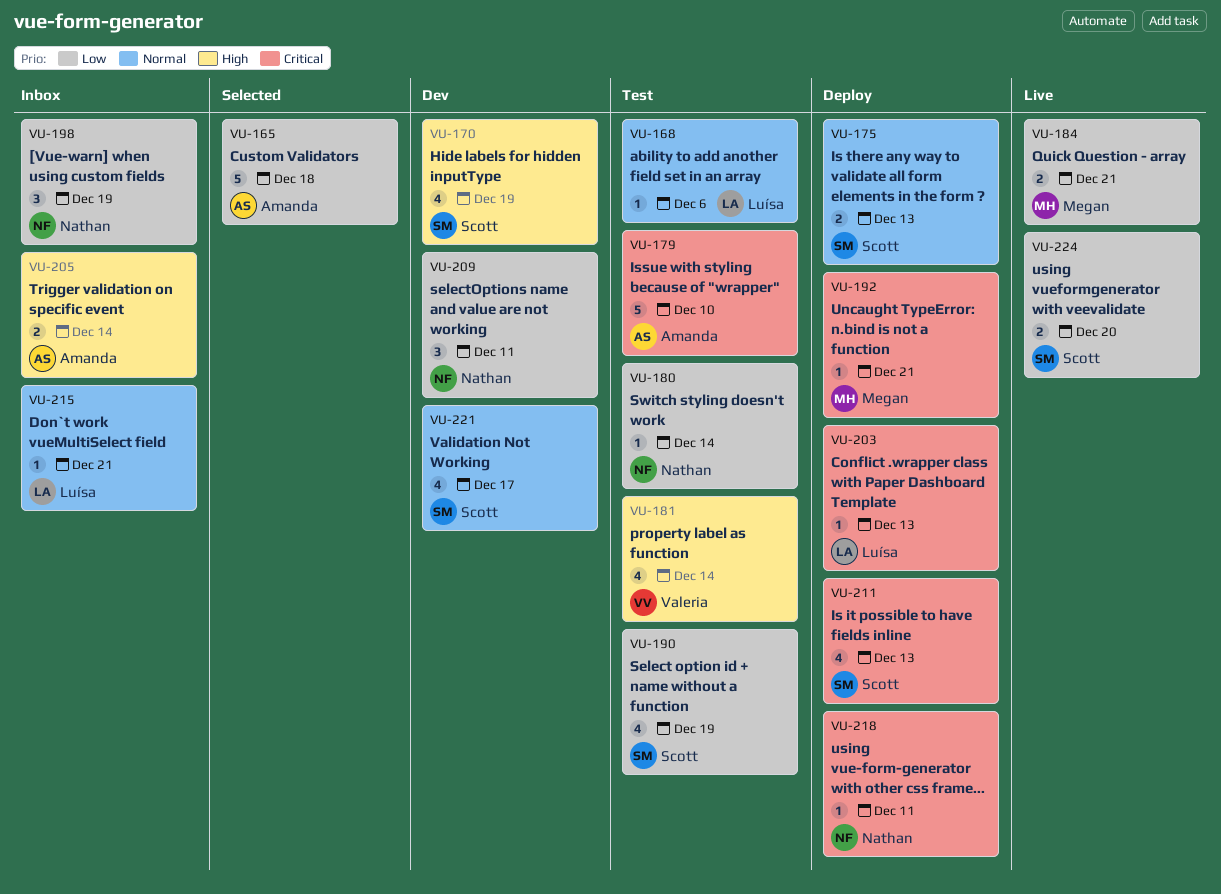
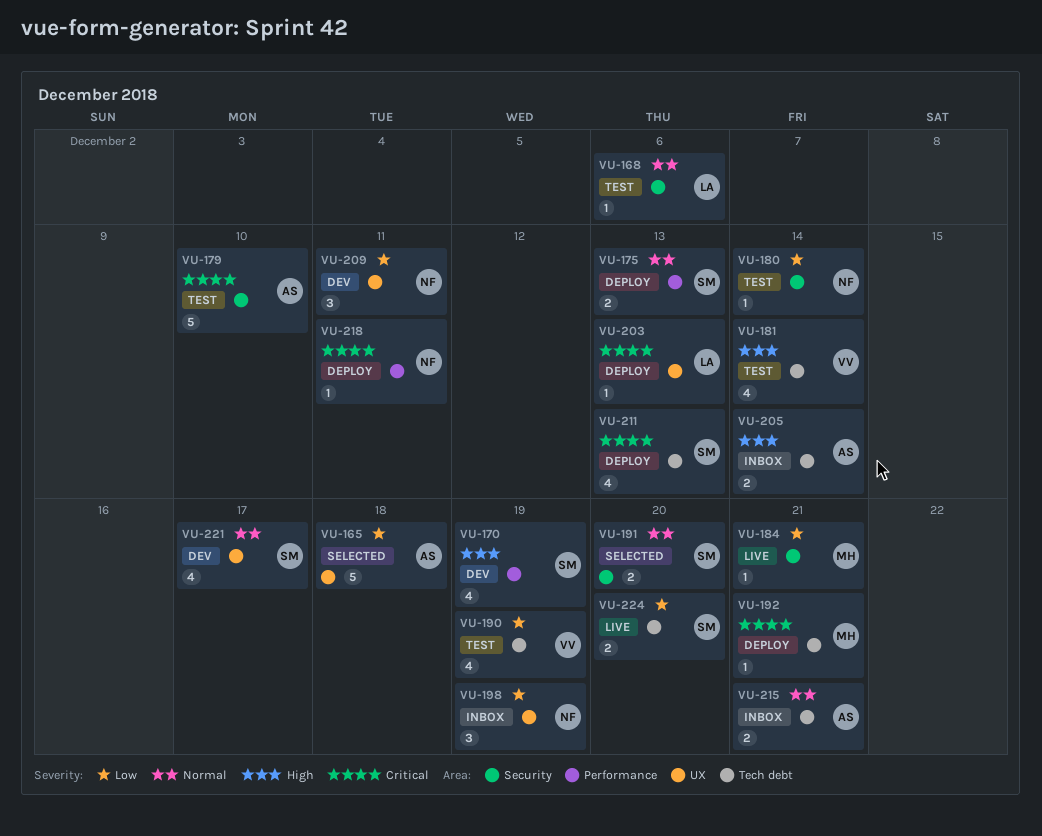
VU-184, estimate: 2 -> 1
VU-190, owner: Scott -> Valeria
VU-191: none -> present
VU-215, owner: Luísa -> Amanda
VU-215, estimate: 1 -> 2

